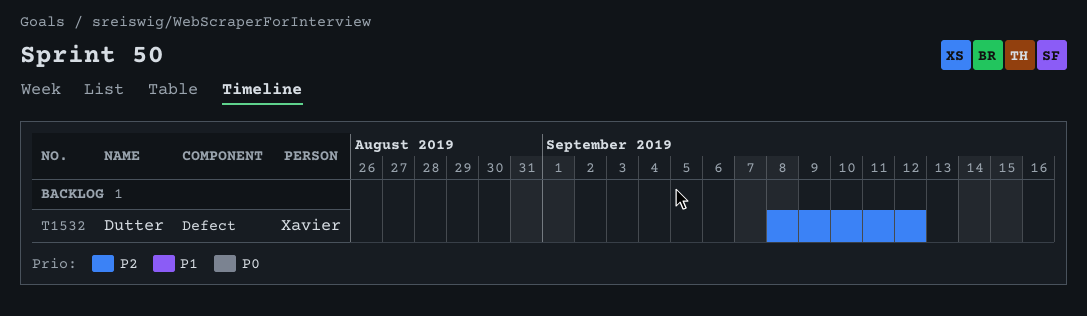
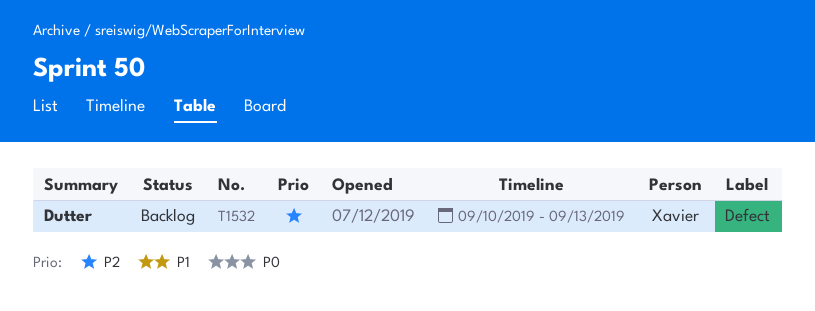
T1532, start: Sep 8 -> Sep 10
T1532, due: Sep 12 -> Sep 13

